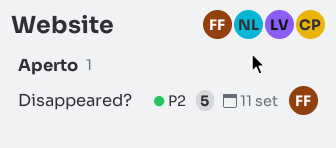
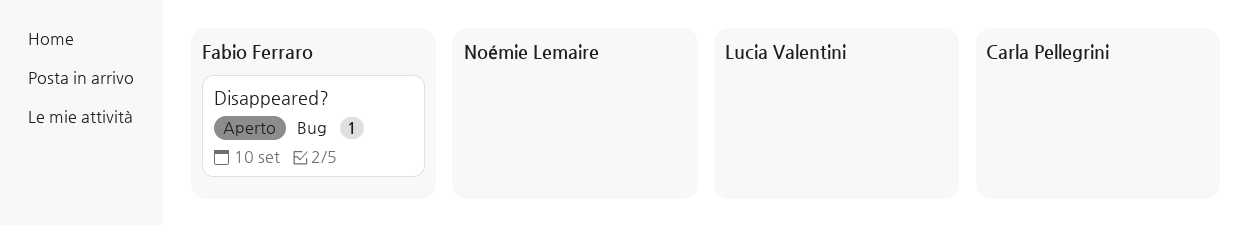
Disappeared?, estimate: 5 -> 1
Disappeared?, due: Sep 11 -> Sep 10

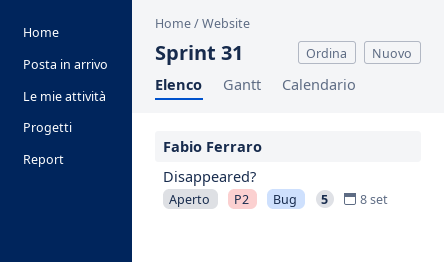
Disappeared?, estimate: 1 -> 5
Disappeared?, due: Sep 10 -> Sep 8

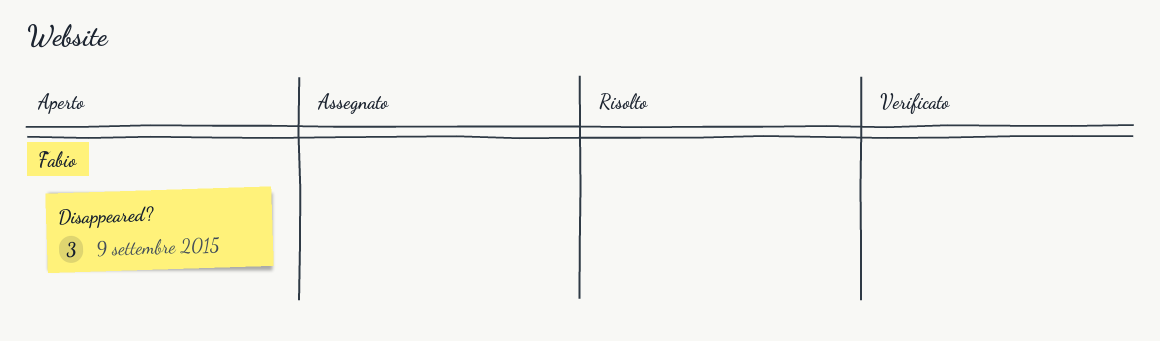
Disappeared?, estimate: 5 -> 3
Disappeared?, due: Sep 8 -> Sep 9

